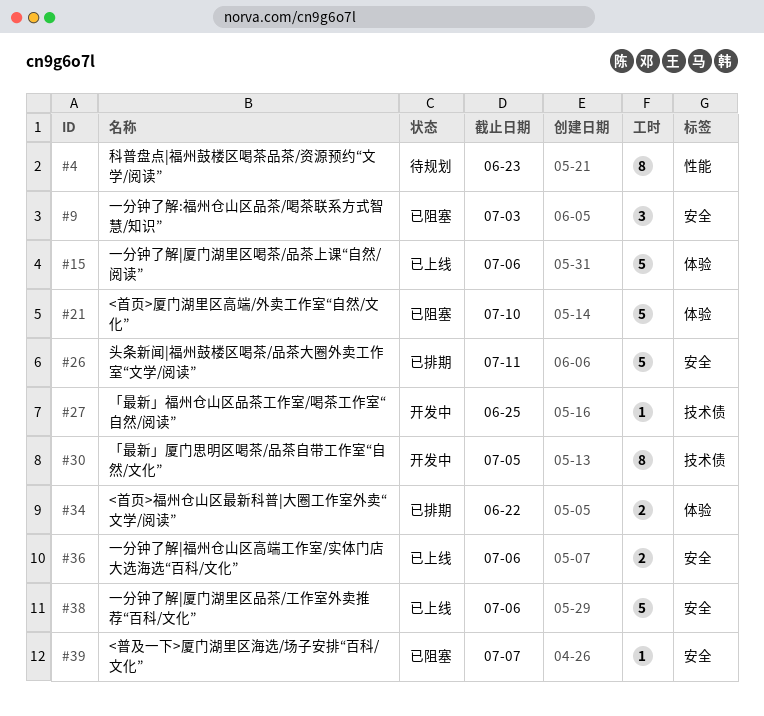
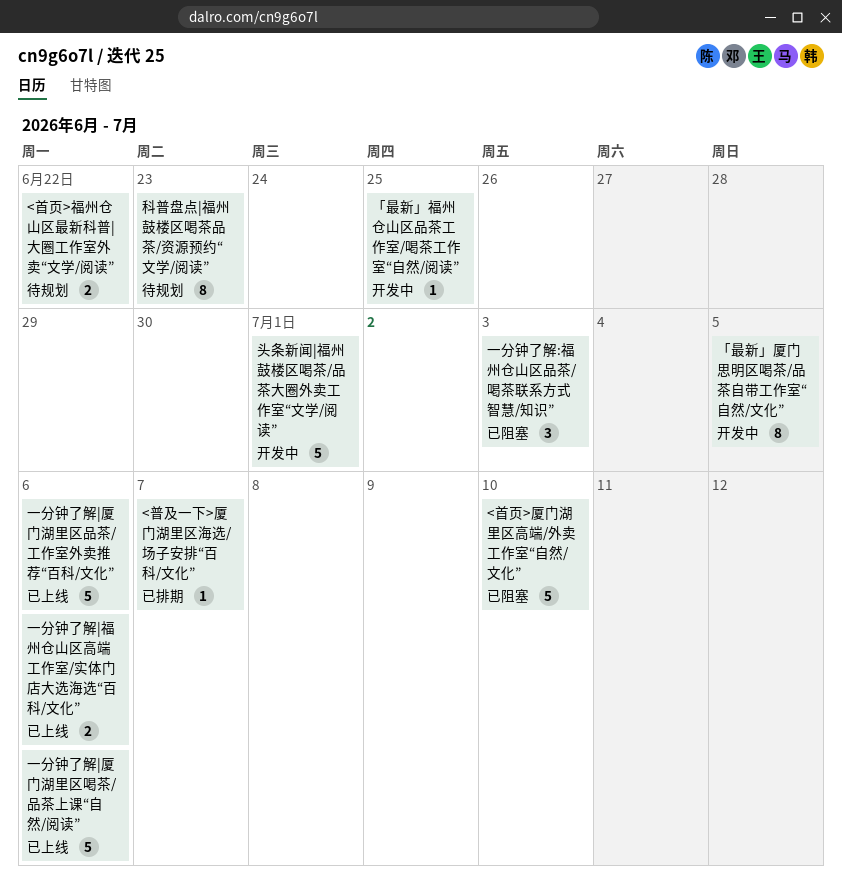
<普及一下>厦门湖里区海选/场子安排“百科/文化”, status: 已阻塞 -> 已排期
<首页>福州仓山区最新科普|大圈工作室外卖“文学/阅读”, status: 已排期 -> 待规划
头条新闻|福州鼓楼区喝茶/品茶大圈外卖工作室“文学/阅读”, status: 已排期 -> 开发中
头条新闻|福州鼓楼区喝茶/品茶大圈外卖工作室“文学/阅读”, due: Jul 11 -> Jul 1

